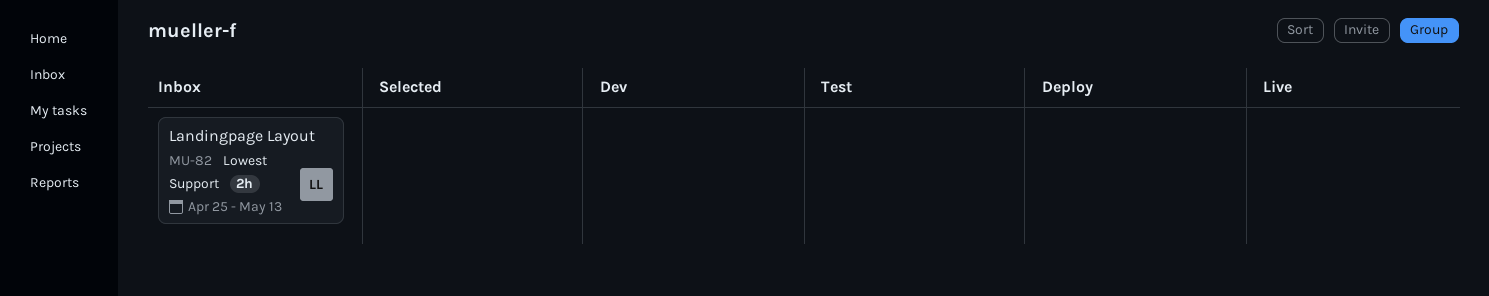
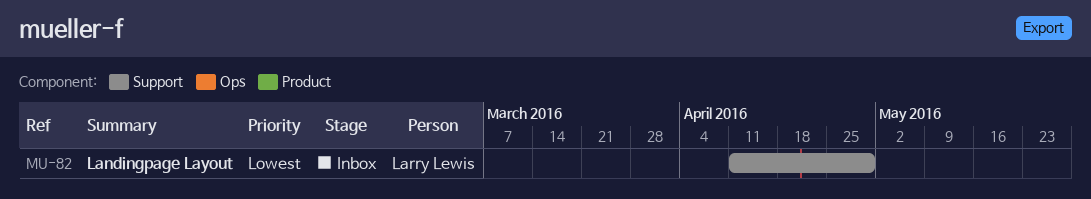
MU-82, start: Apr 25 -> Apr 11
MU-82, due: May 13 -> Apr 29

